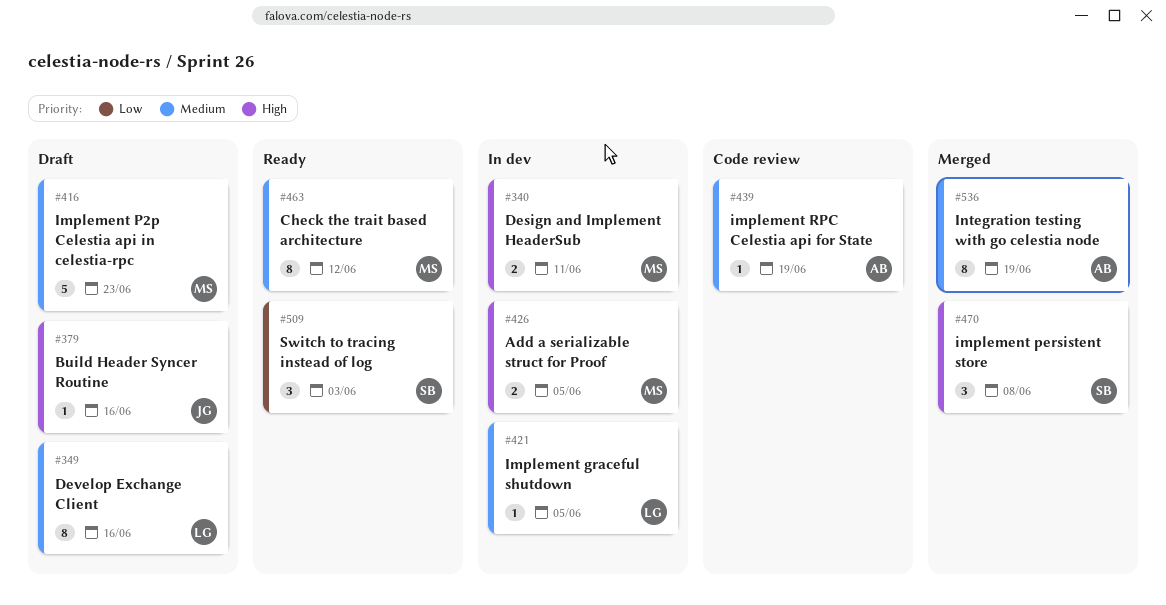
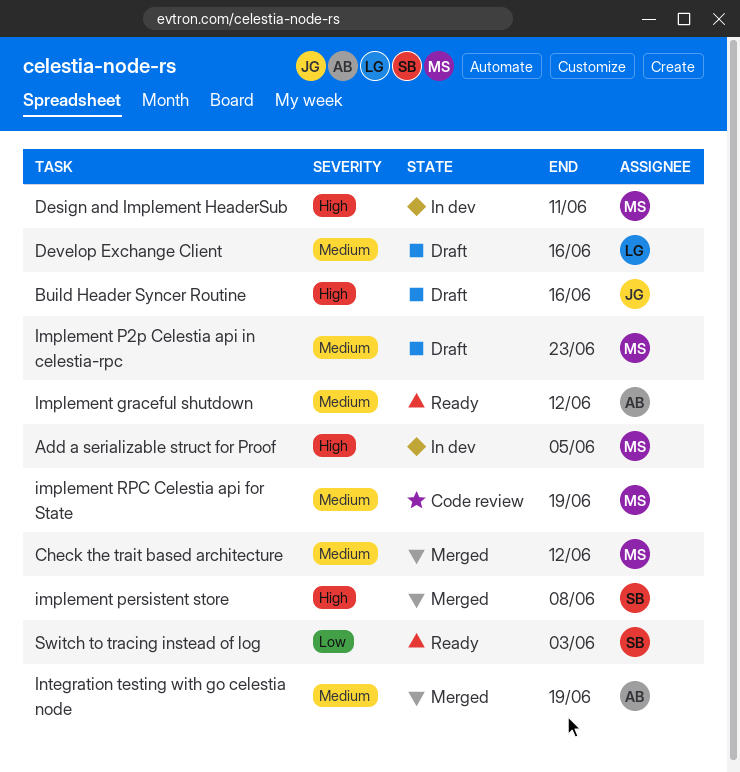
Check the trait based architecture, status: Ready -> Merged
Implement graceful shutdown, status: In dev -> Ready
Implement graceful shutdown, owner: LG -> AB
Implement graceful shutdown, due: Jun 5 -> Jun 12
implement RPC Celestia api for State, owner: AB -> MS

